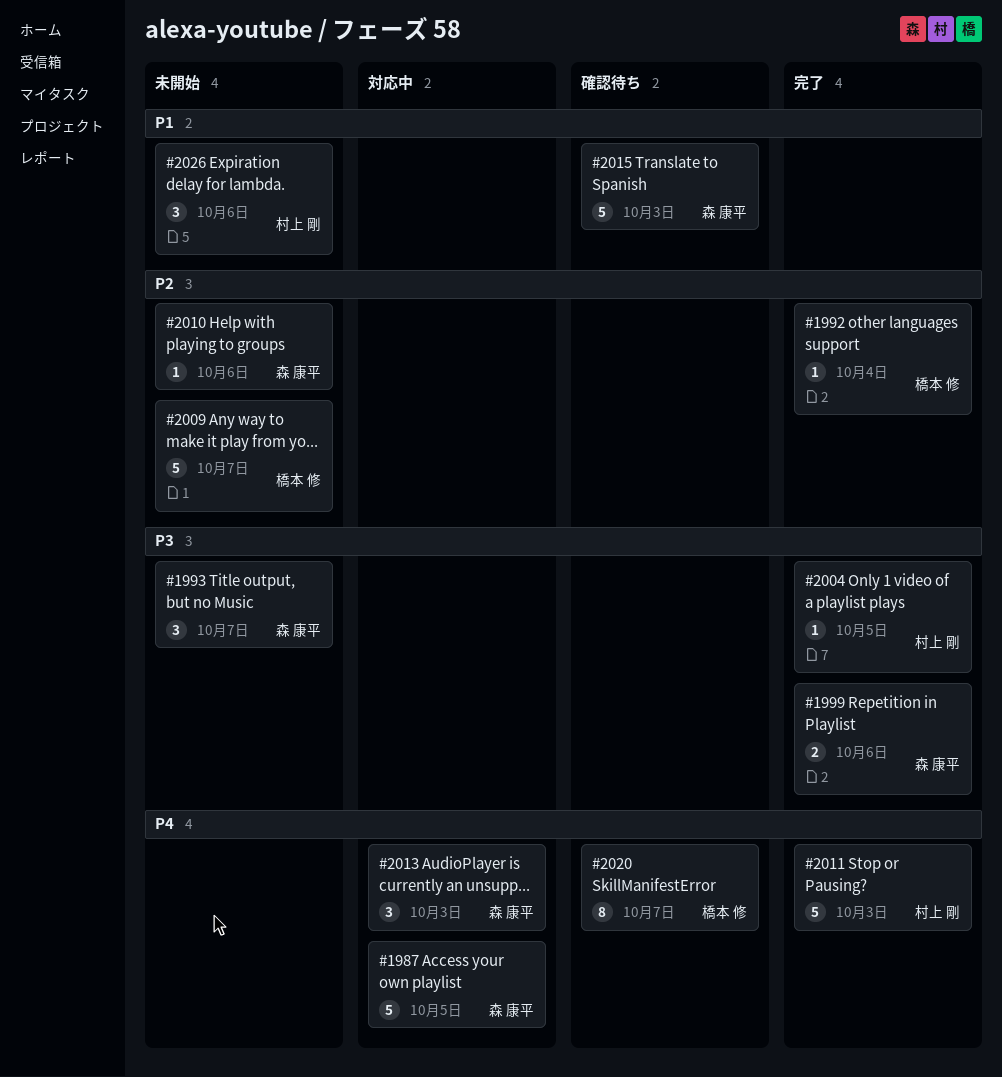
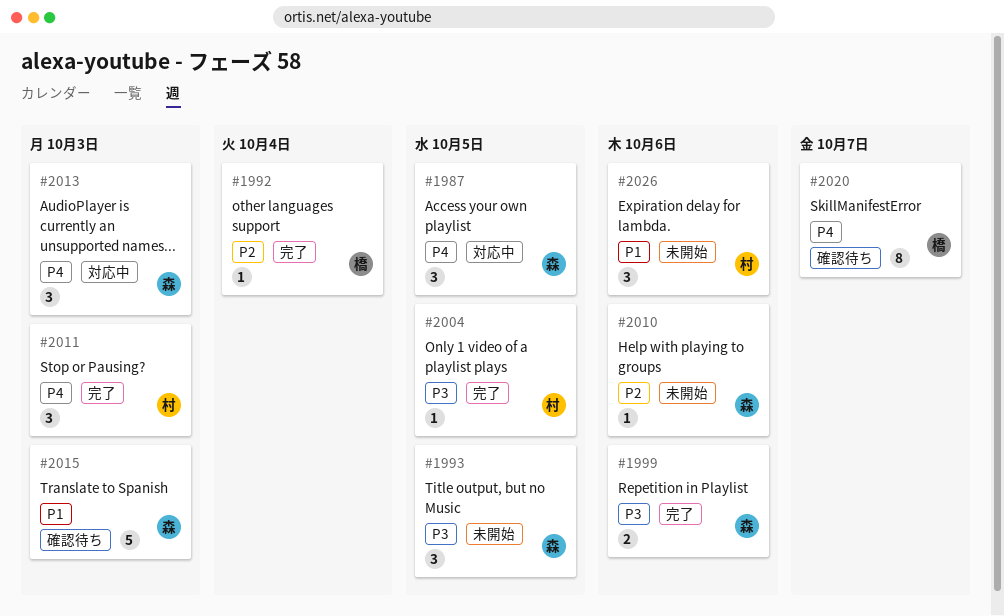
#1987, estimate: 5 -> 3
#1993, due: Oct 7 -> Oct 5
#2009: present -> none
#2011, estimate: 5 -> 3

